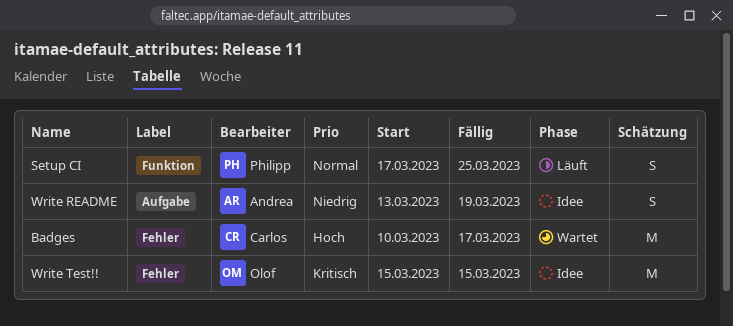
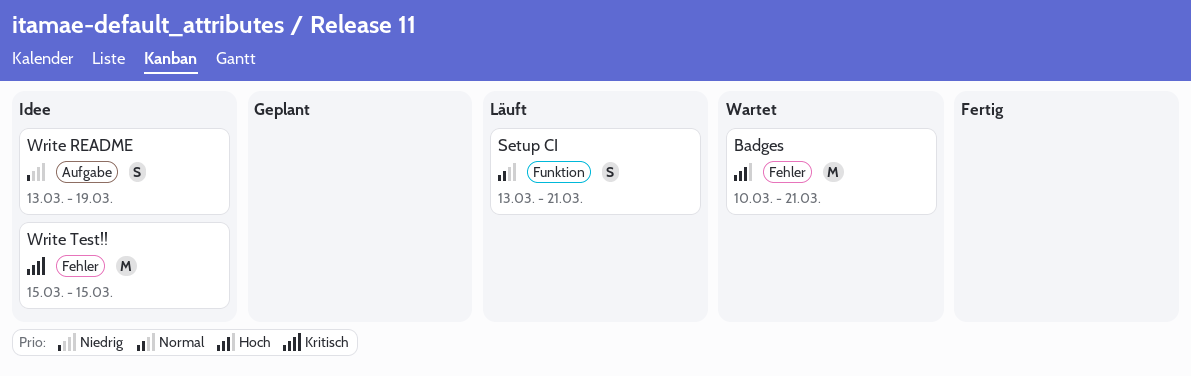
Badges, due: Mar 17 -> Mar 21
Setup CI, start: Mar 17 -> Mar 13
Setup CI, due: Mar 25 -> Mar 21

